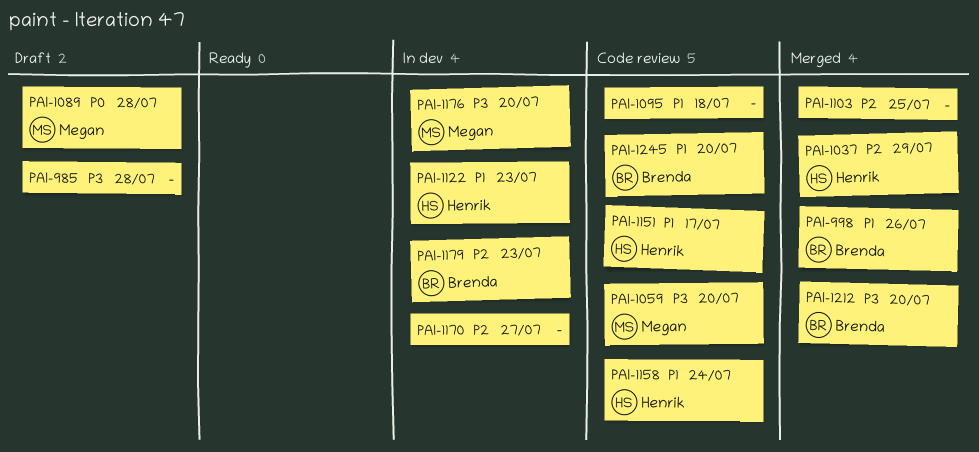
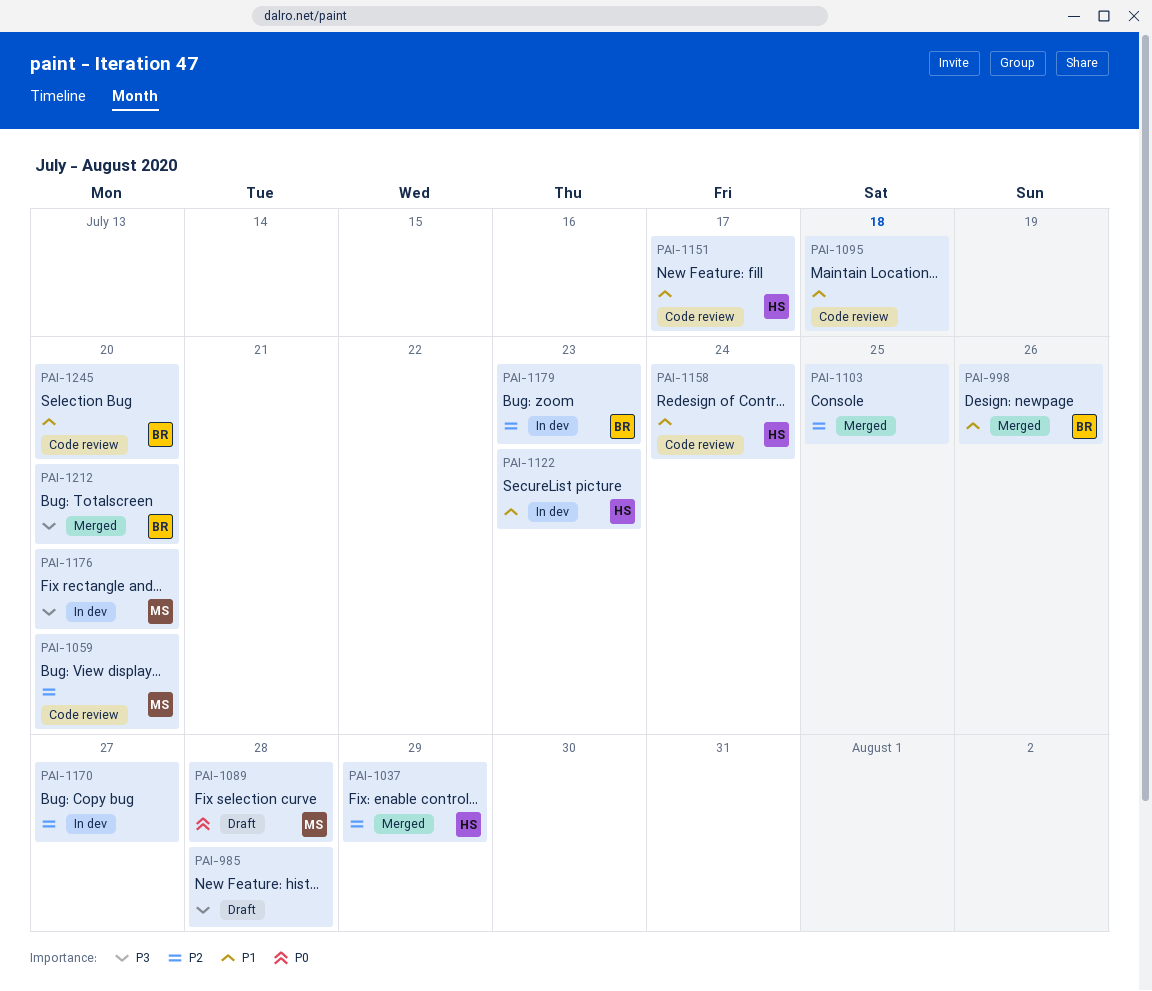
PAI-1059, priority: P3 -> P2

